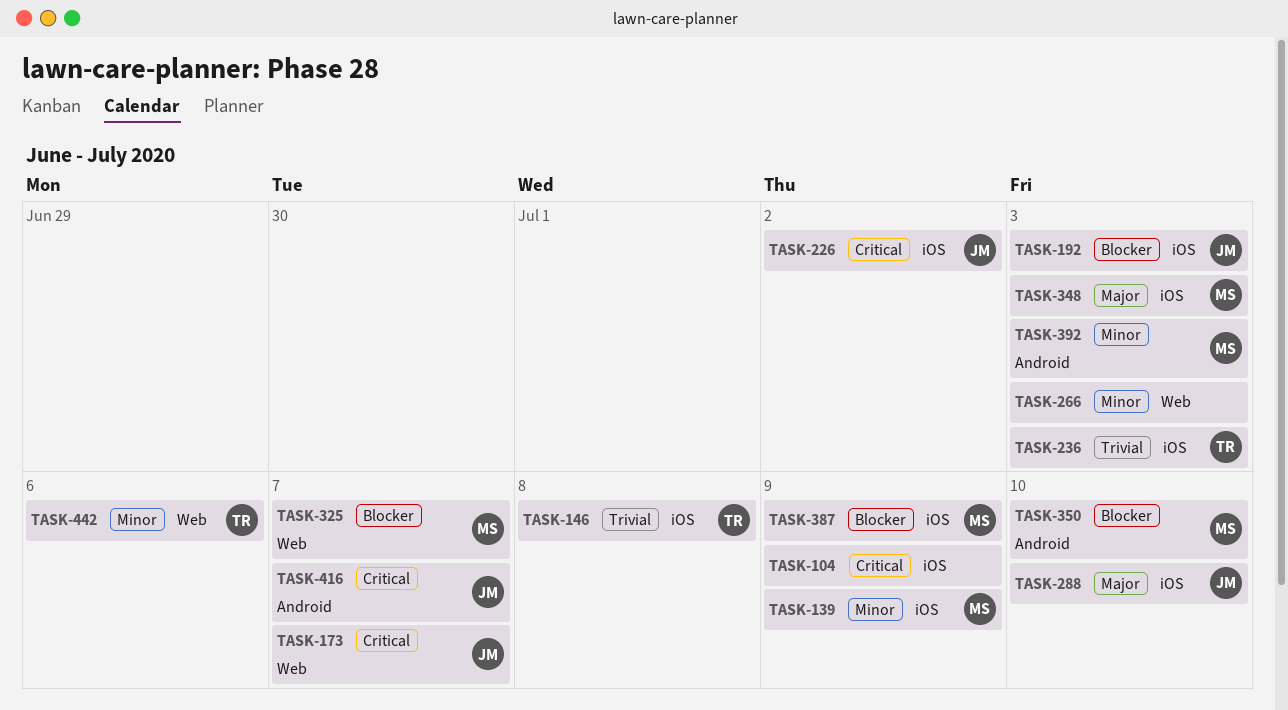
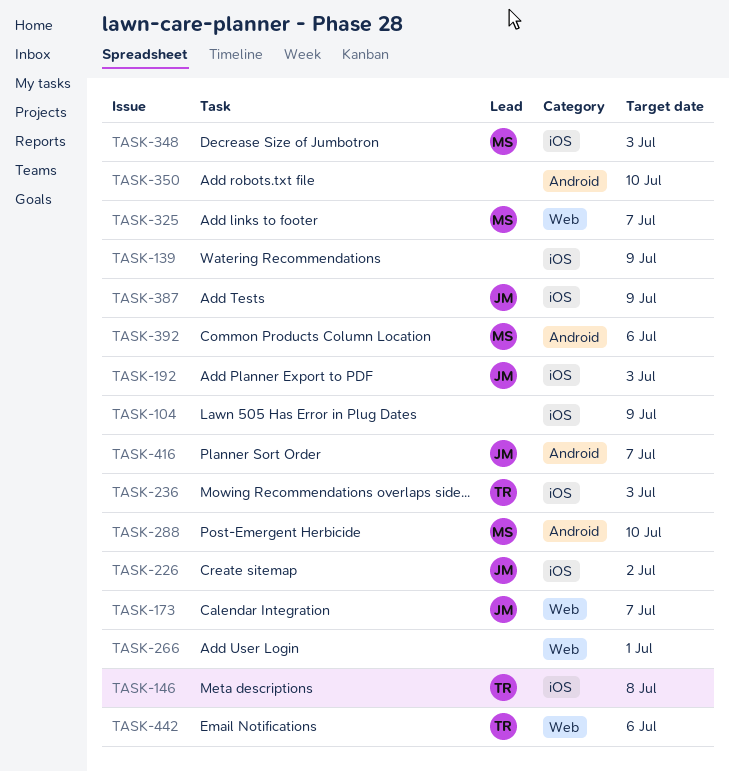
TASK-139, owner: MS -> none
TASK-266, due: Jul 3 -> Jul 1
TASK-288, owner: JM -> MS
TASK-288, label: iOS -> Android
TASK-350, owner: MS -> none
TASK-387, owner: MS -> JM
TASK-392, due: Jul 3 -> Jul 6

